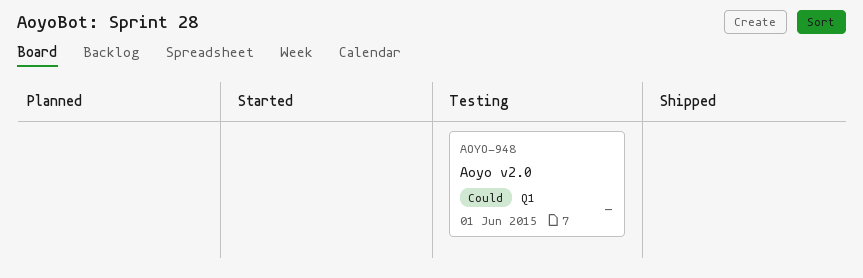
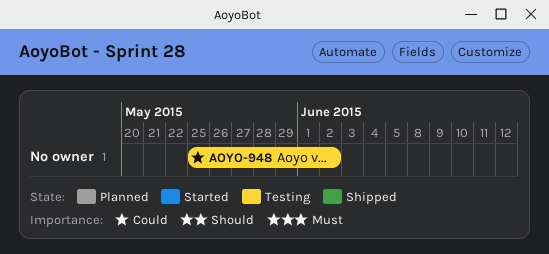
AOYO-948, due: Jun 1 -> Jun 2

